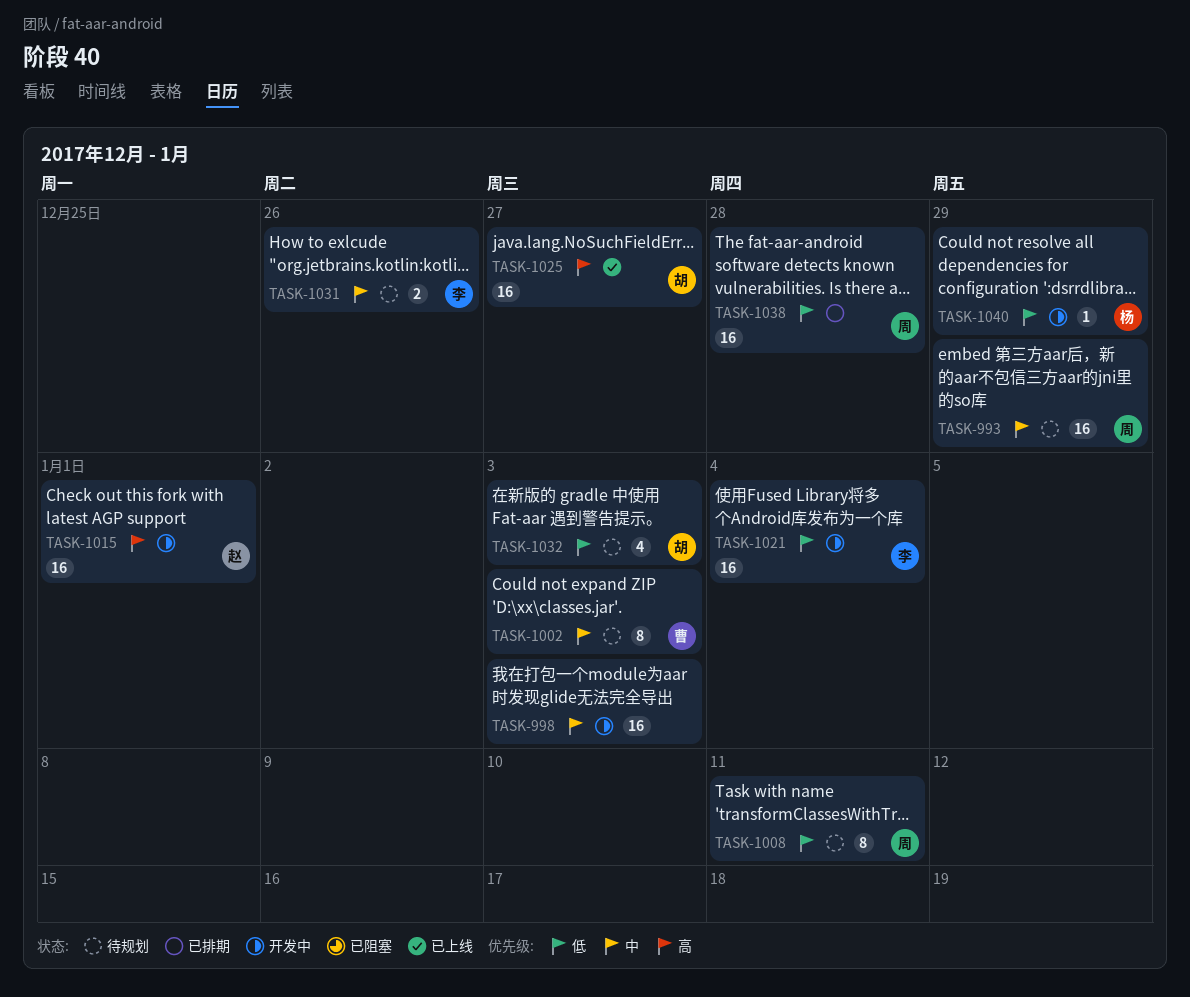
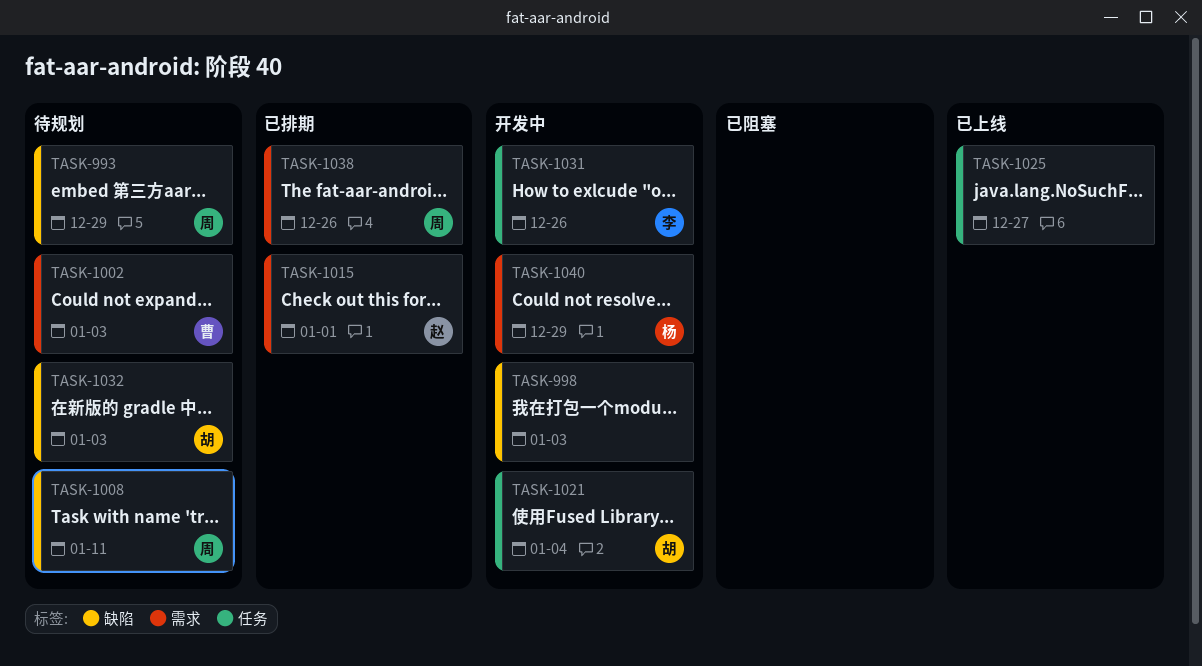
TASK-1015, status: 开发中 -> 已排期
TASK-1021, owner: 李 -> 胡
TASK-1025, owner: 胡 -> none
TASK-1031, status: 待规划 -> 开发中
TASK-1038, due: Dec 28 -> Dec 26

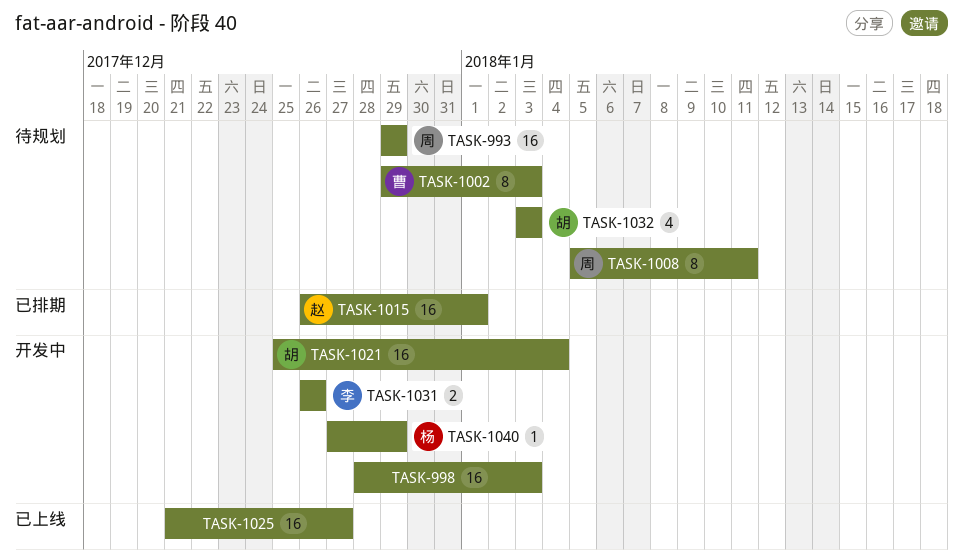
TASK-1038: present -> none

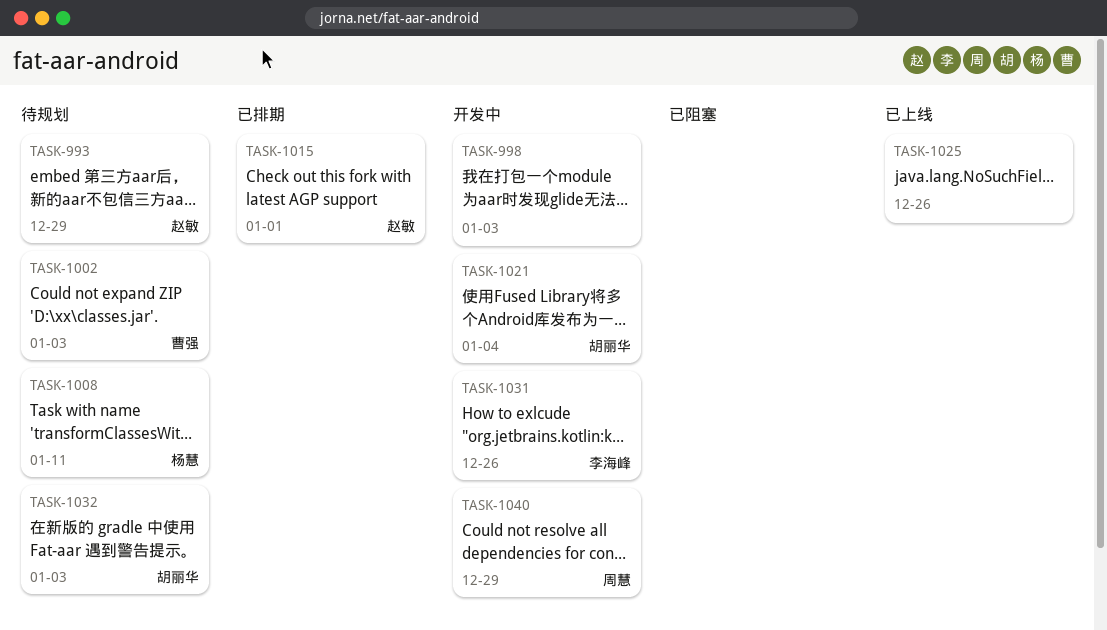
TASK-993, owner: 周慧 -> 赵敏
TASK-1008, owner: 周慧 -> 杨慧
TASK-1025, due: Dec 27 -> Dec 26
TASK-1040, owner: 杨慧 -> 周慧

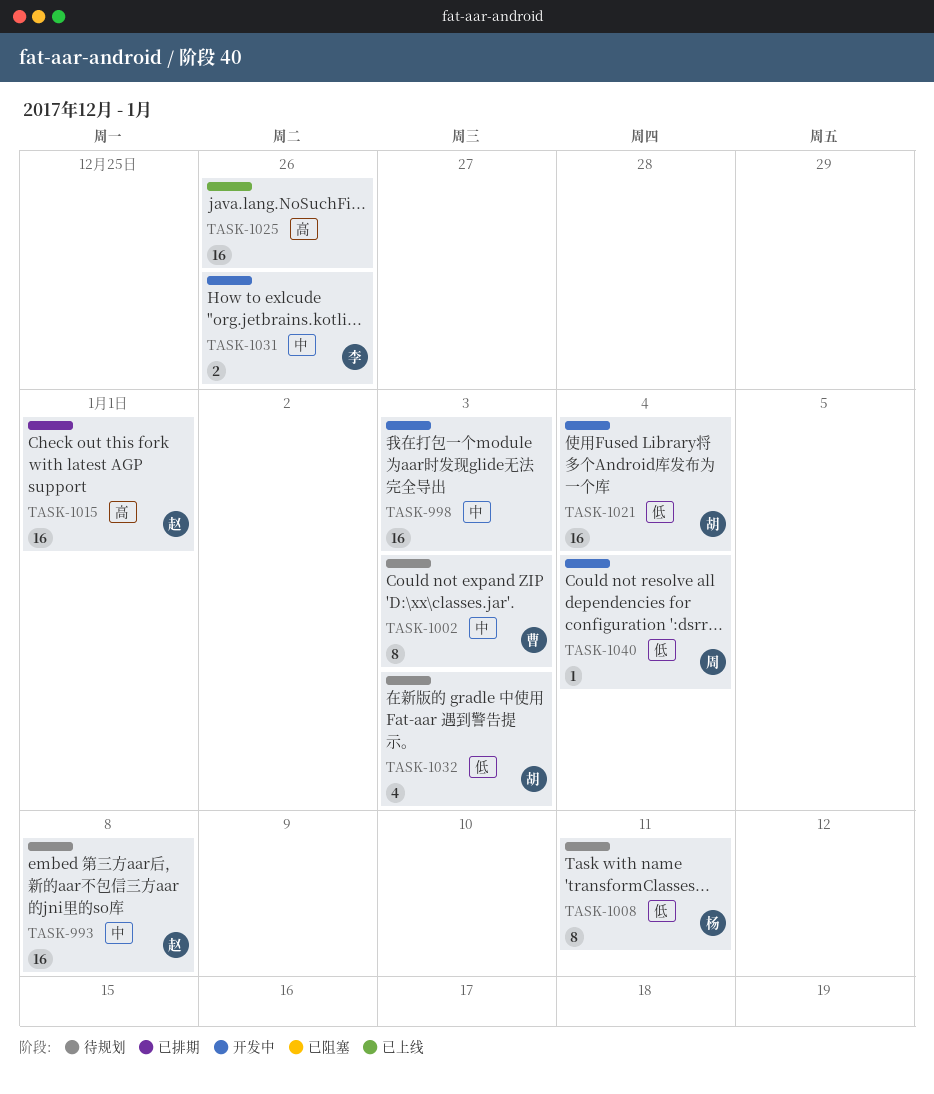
TASK-993, due: Dec 29 -> Jan 8
TASK-1040, due: Dec 29 -> Jan 4

